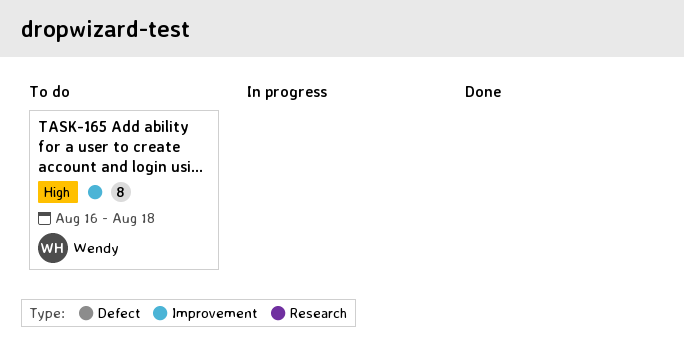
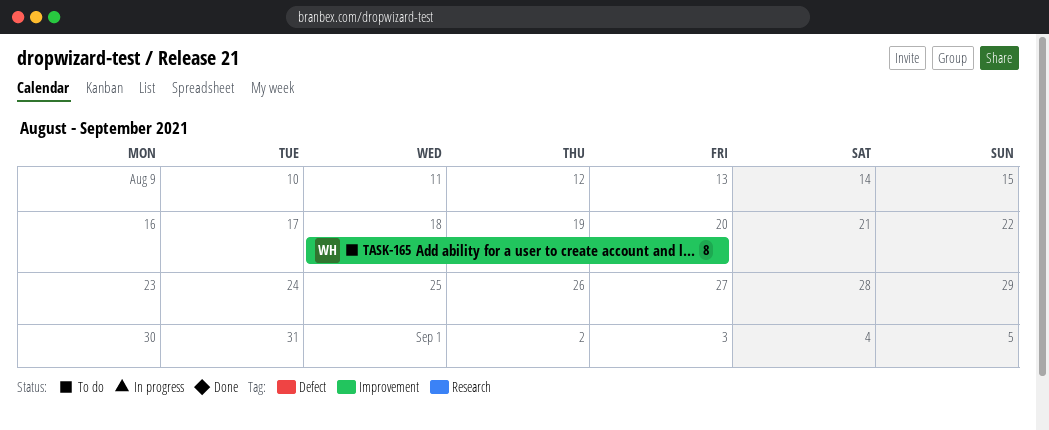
TASK-165, start: Aug 16 -> Aug 18
TASK-165, due: Aug 18 -> Aug 20

